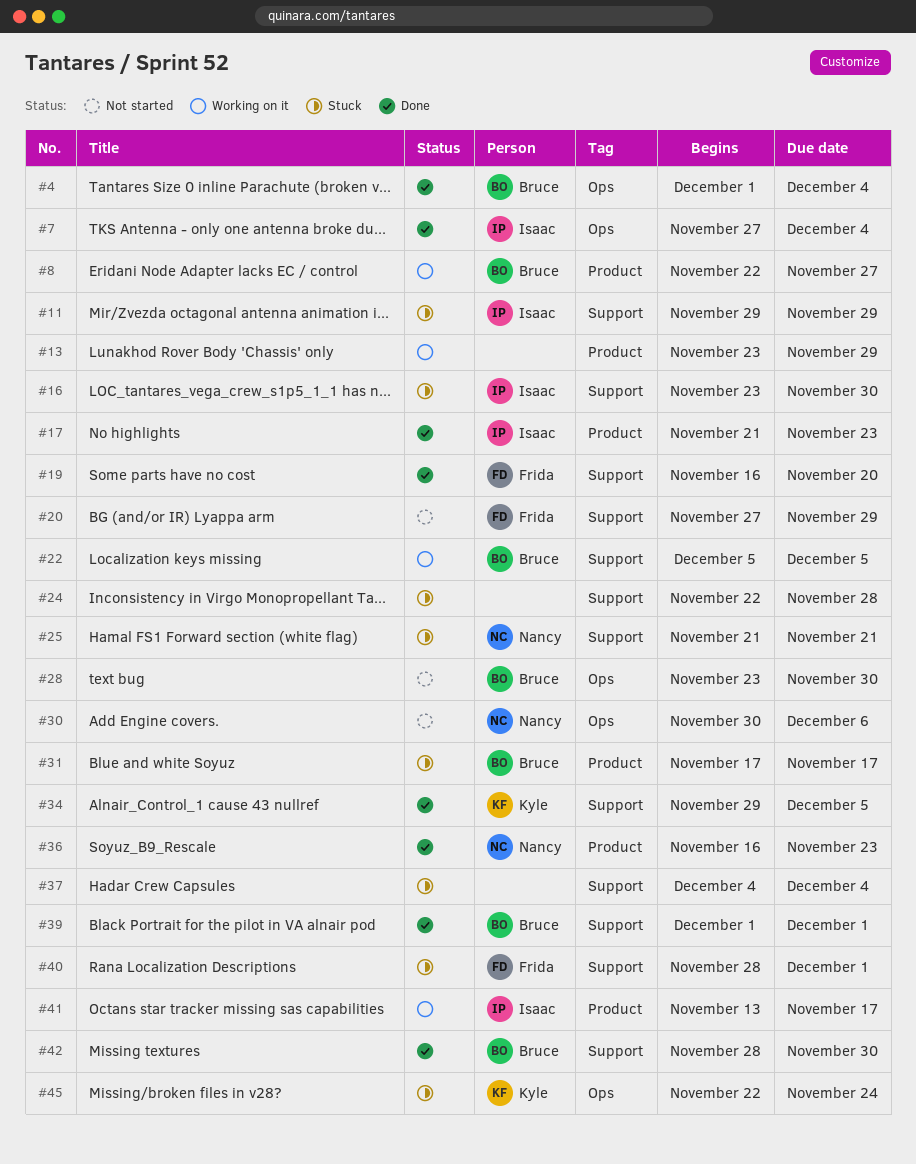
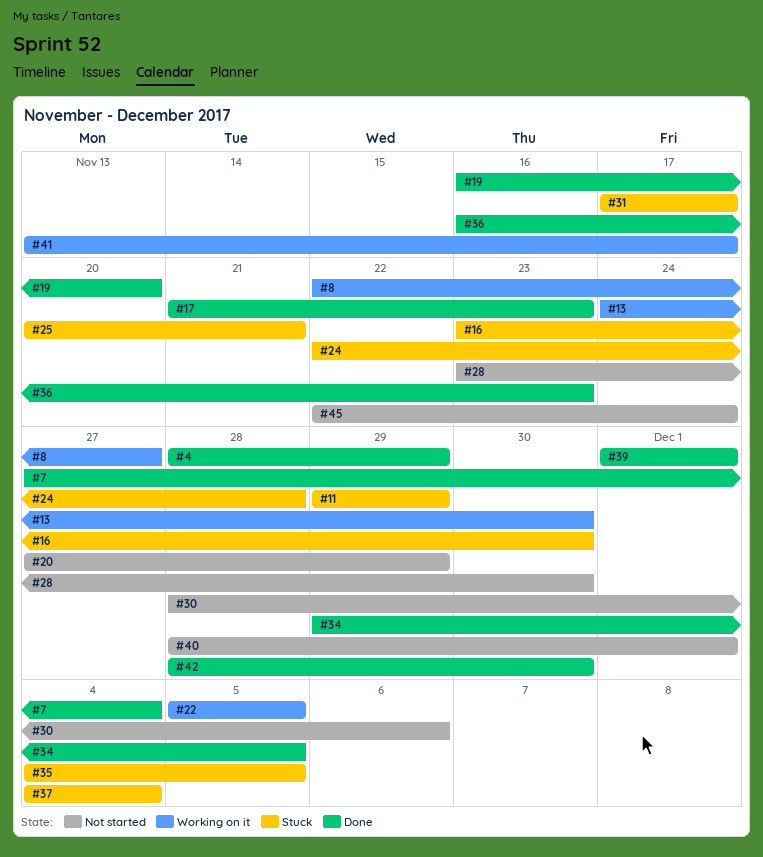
#4, start: Dec 1 -> Nov 28
#4, due: Dec 4 -> Nov 29
#13, start: Nov 23 -> Nov 24
#13, due: Nov 29 -> Nov 30
#25, start: Nov 21 -> Nov 20
#30, start: Nov 30 -> Nov 28
#35: none -> present
#40, status: Stuck -> Not started
#45, status: Stuck -> Not started

